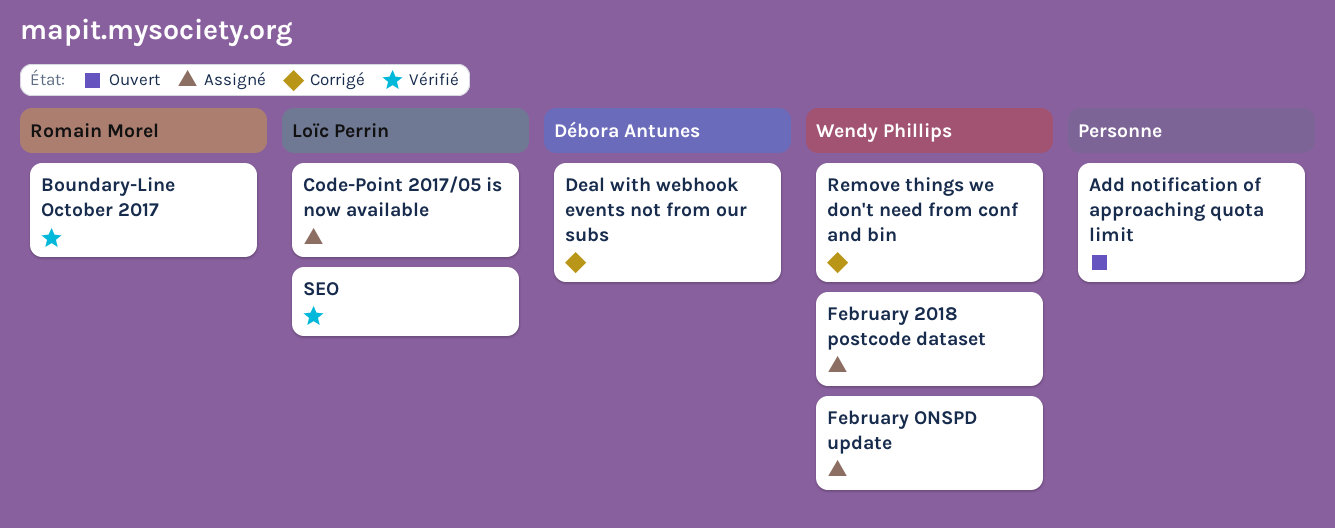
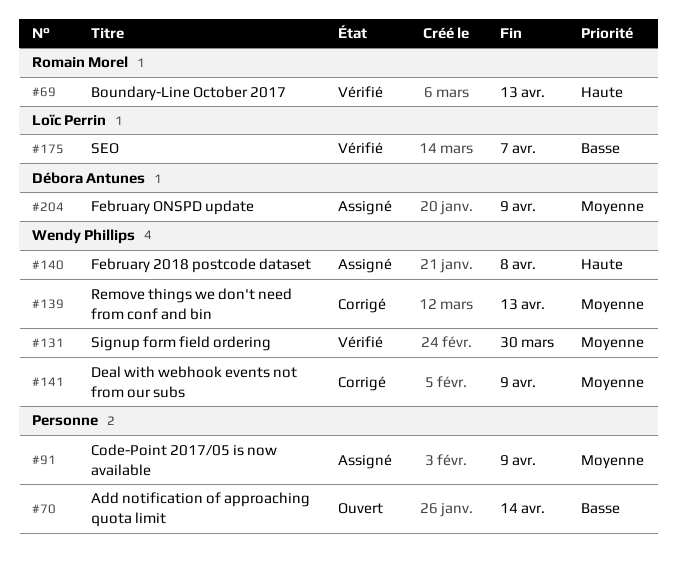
Code-Point 2017/05 is now available, owner: Loïc Perrin -> none
Deal with webhook events not from our subs, owner: Débora Antunes -> Wendy Phillips
February ONSPD update, owner: Wendy Phillips -> Débora Antunes
Signup form field ordering: none -> present

